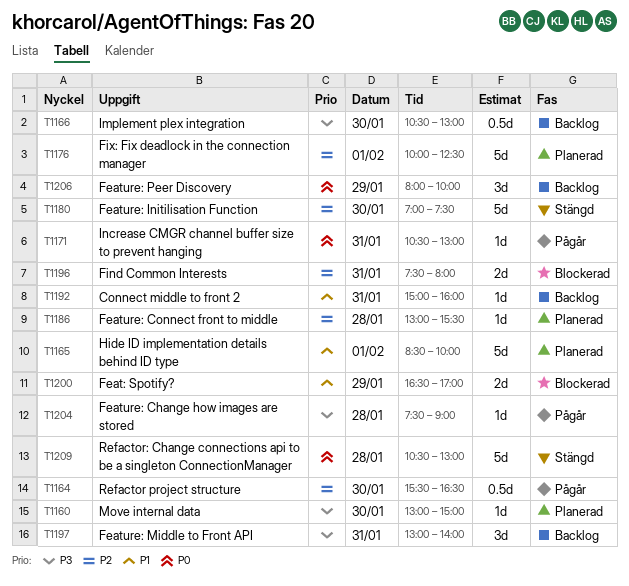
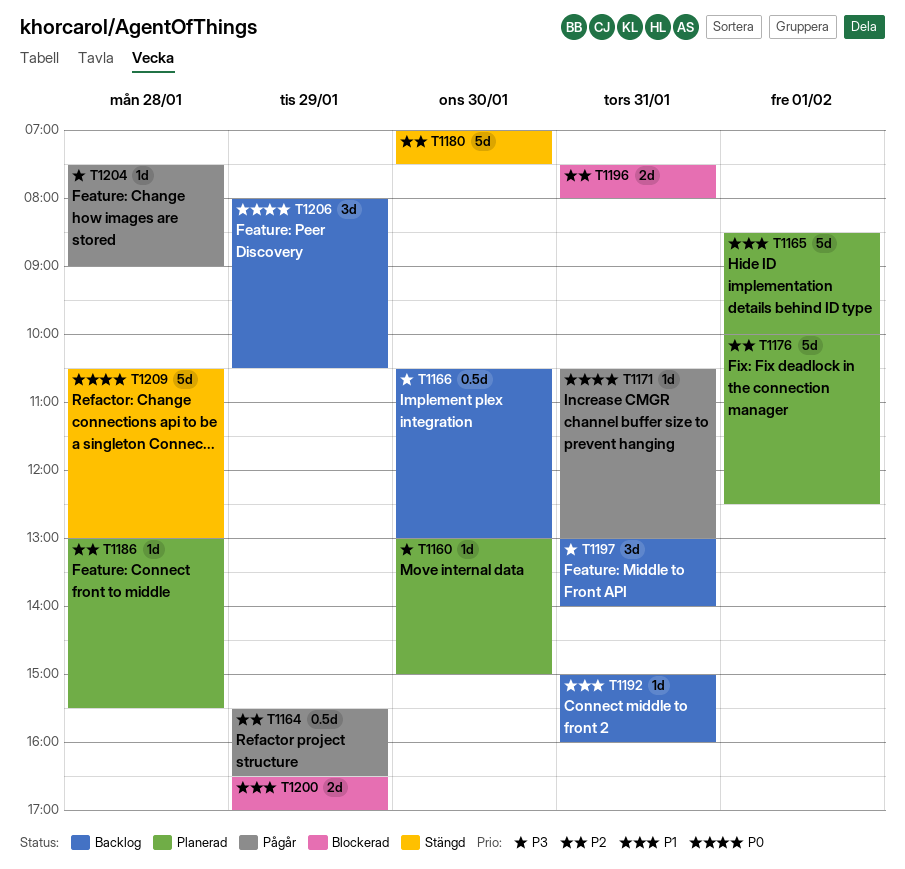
T1164, day: Jan 30 -> Jan 29
T1206, ends: 10:00 -> 10:30

